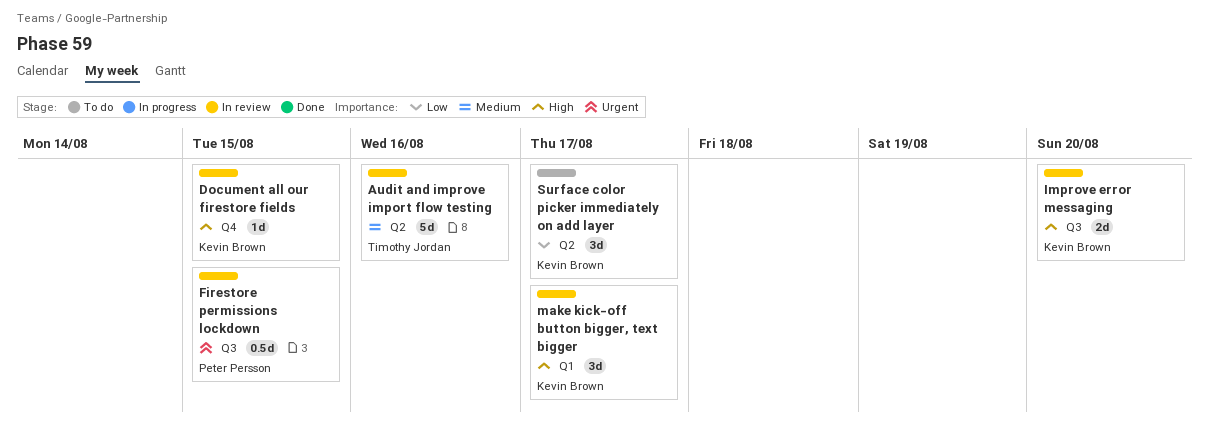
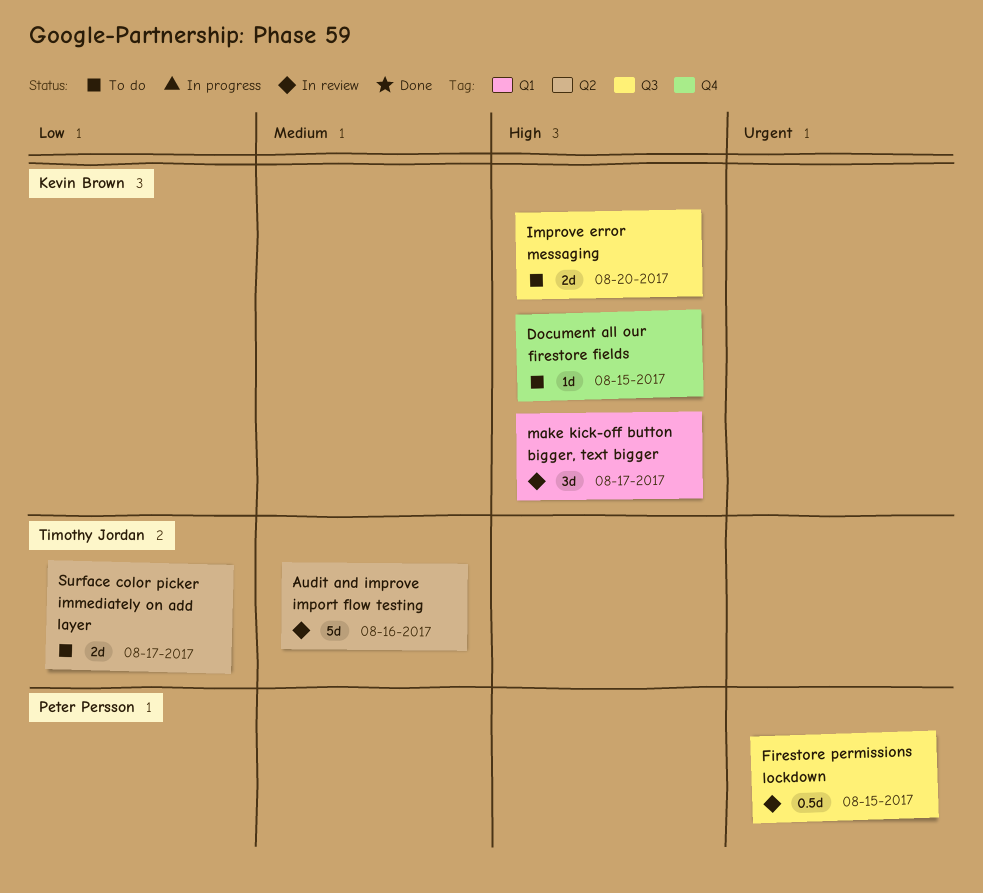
Document all our firestore fields, status: In review -> To do
Improve error messaging, status: In review -> To do
Surface color picker immediately on add layer, owner: Kevin Brown -> Timothy Jordan
Surface color picker immediately on add layer, estimate: 3d -> 2d

